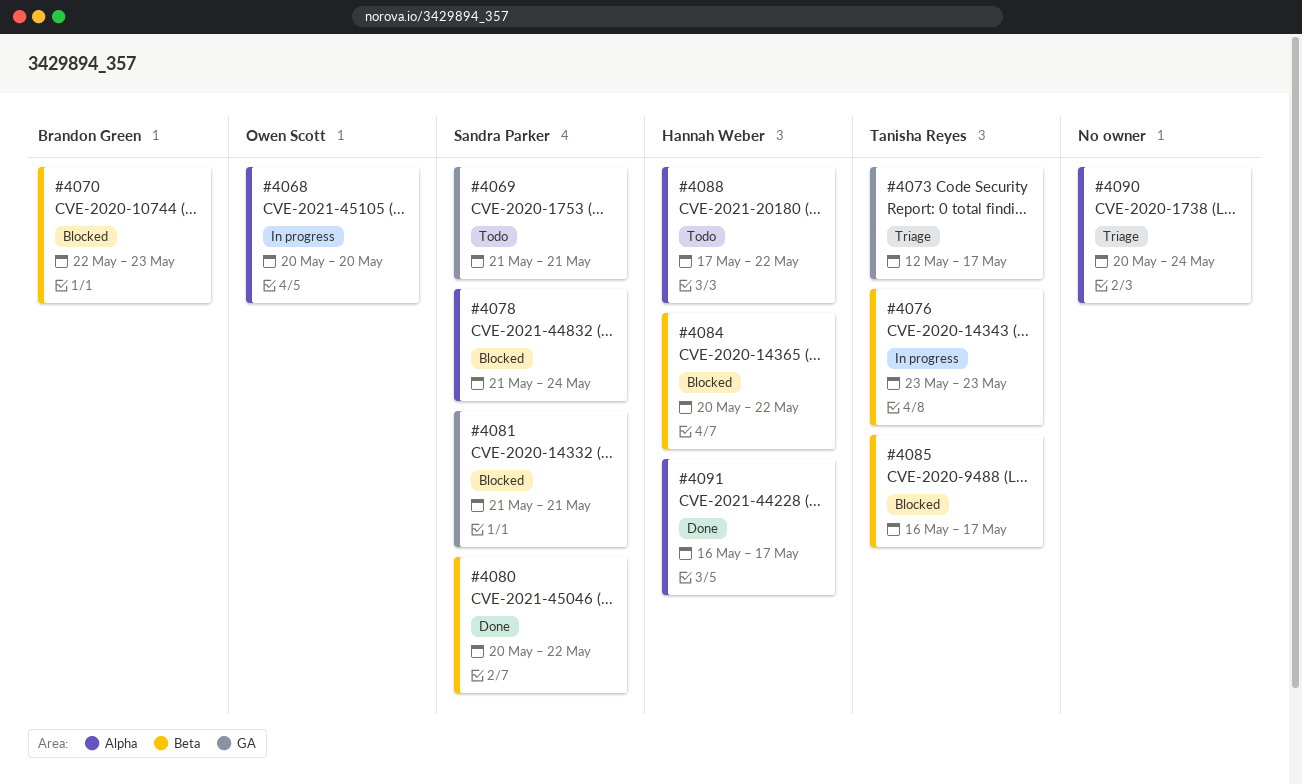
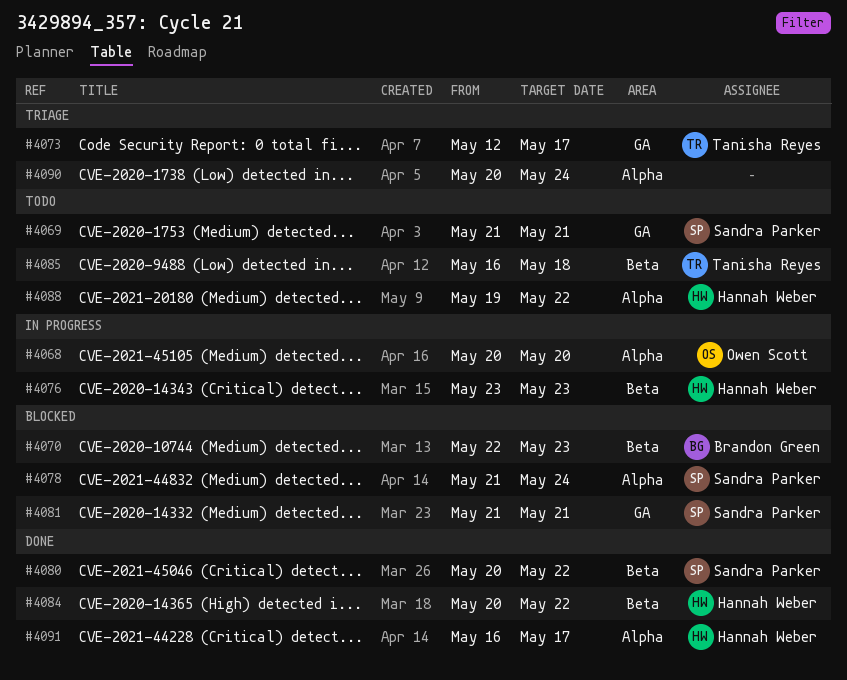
#4076, owner: Tanisha Reyes -> Hannah Weber
#4084, status: Blocked -> Done
#4085, status: Blocked -> Todo
#4085, due: May 17 -> May 18
#4088, start: May 17 -> May 19

